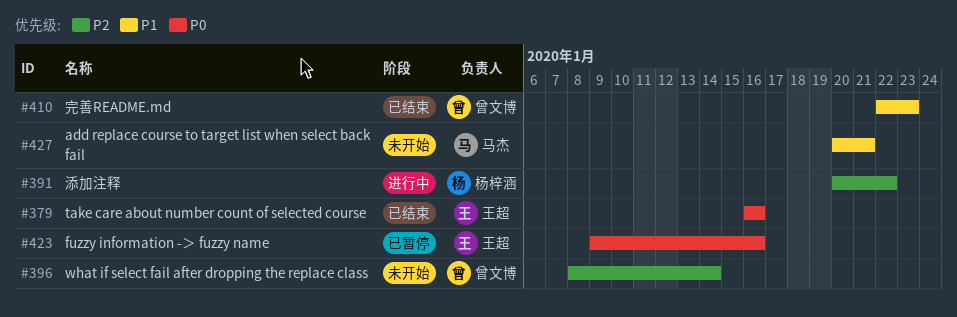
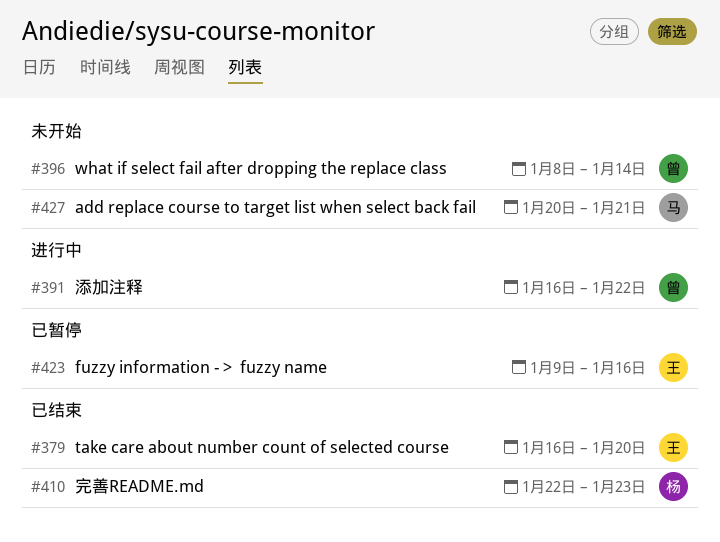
#379, due: Jan 16 -> Jan 20
#391, owner: 杨梓涵 -> 曾文博
#391, start: Jan 20 -> Jan 16
#410, owner: 曾文博 -> 杨梓涵

